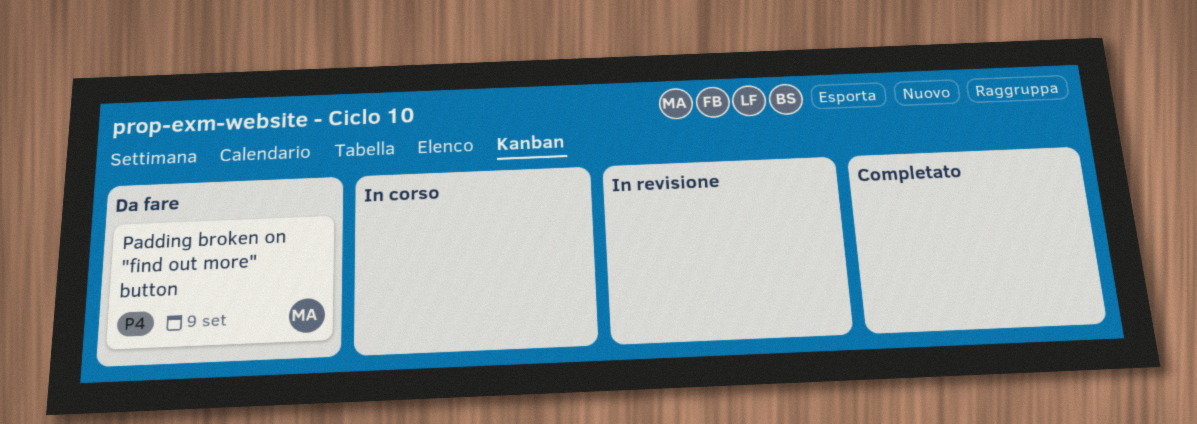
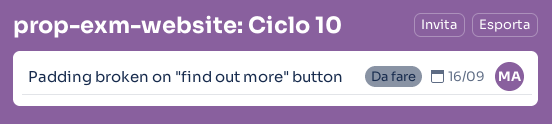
Padding broken on "find out more" button, due: Sep 9 -> Sep 16

